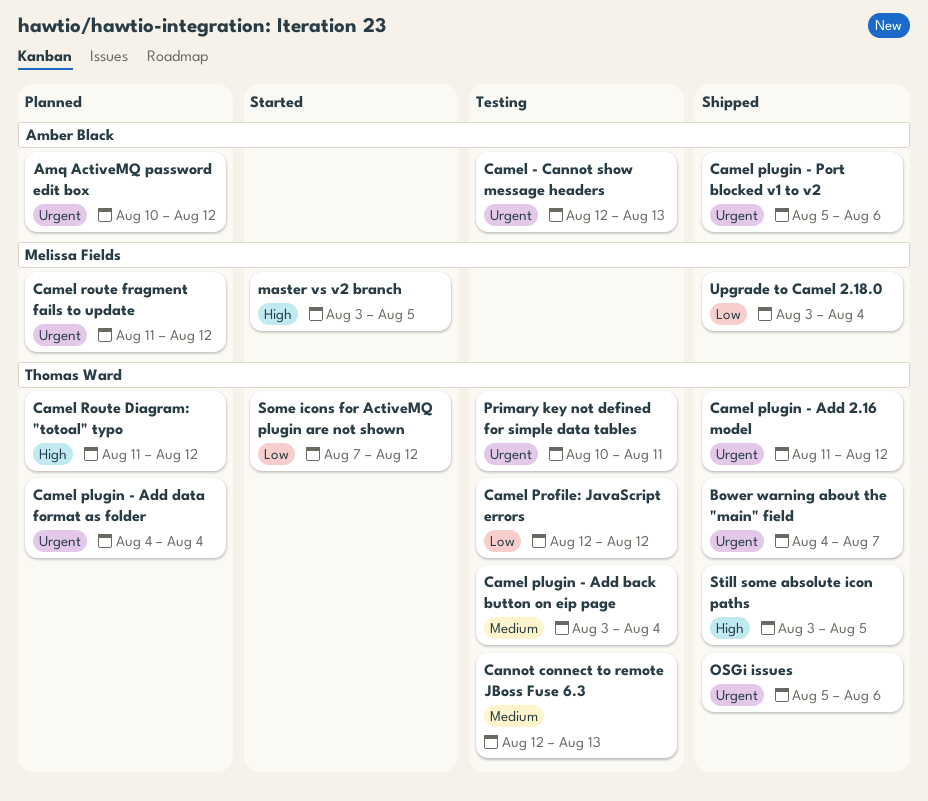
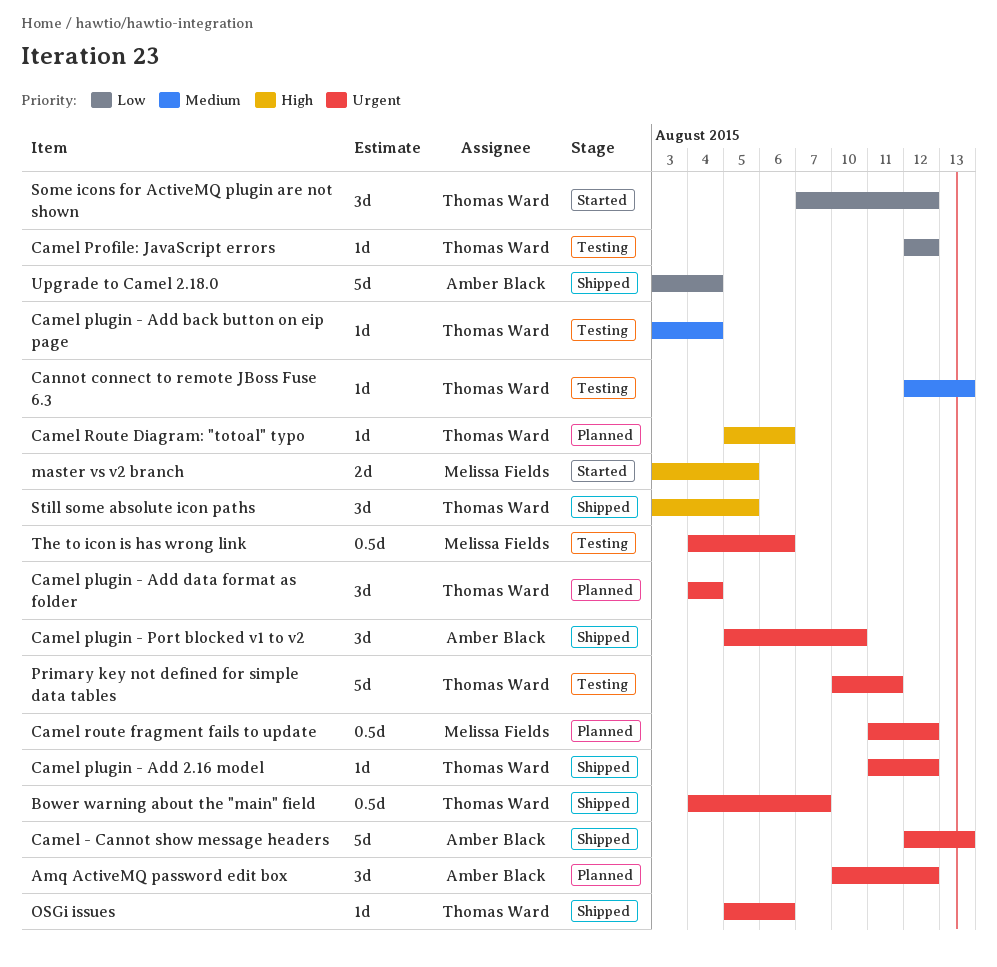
Camel - Cannot show message headers, status: Testing -> Shipped
Camel plugin - Port blocked v1 to v2, due: Aug 6 -> Aug 10
Camel Route Diagram: "totoal" typo, start: Aug 11 -> Aug 5
Camel Route Diagram: "totoal" typo, due: Aug 12 -> Aug 6
The to icon is has wrong link: none -> present
Upgrade to Camel 2.18.0, owner: Melissa Fields -> Amber Black

